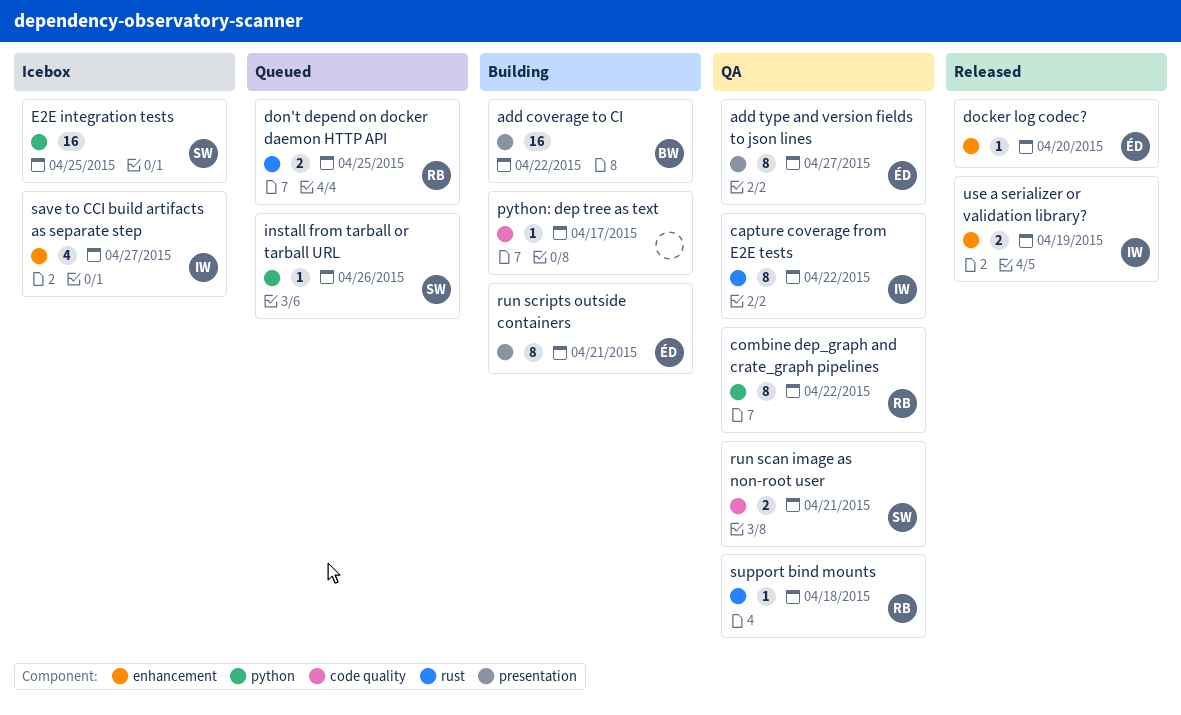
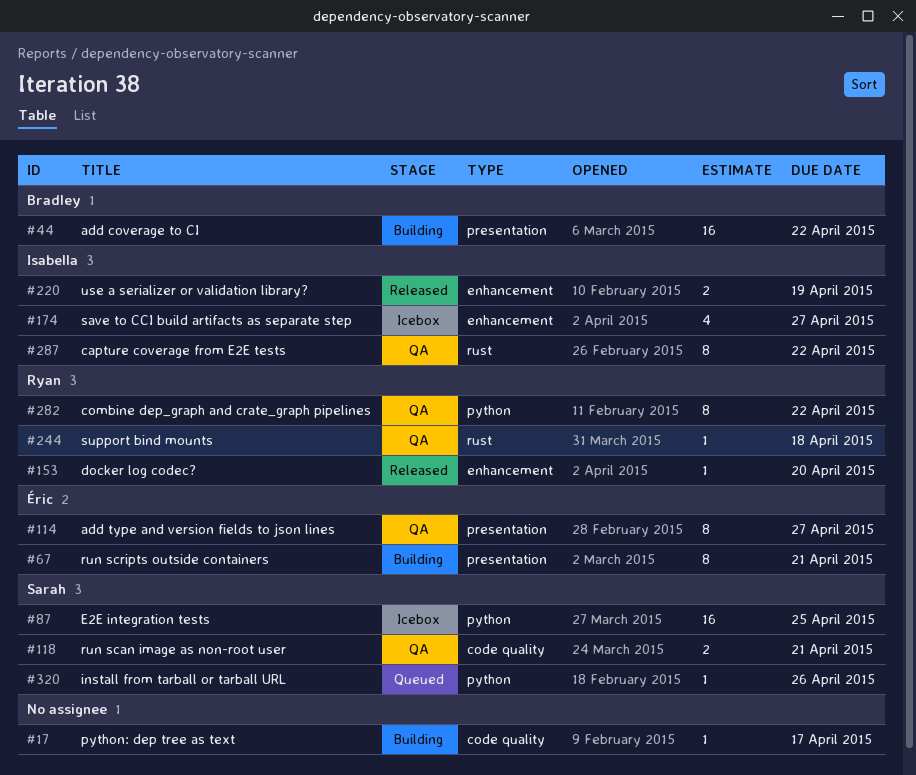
docker log codec?, owner: Éric -> Ryan
don't depend on docker daemon HTTP API: present -> none

